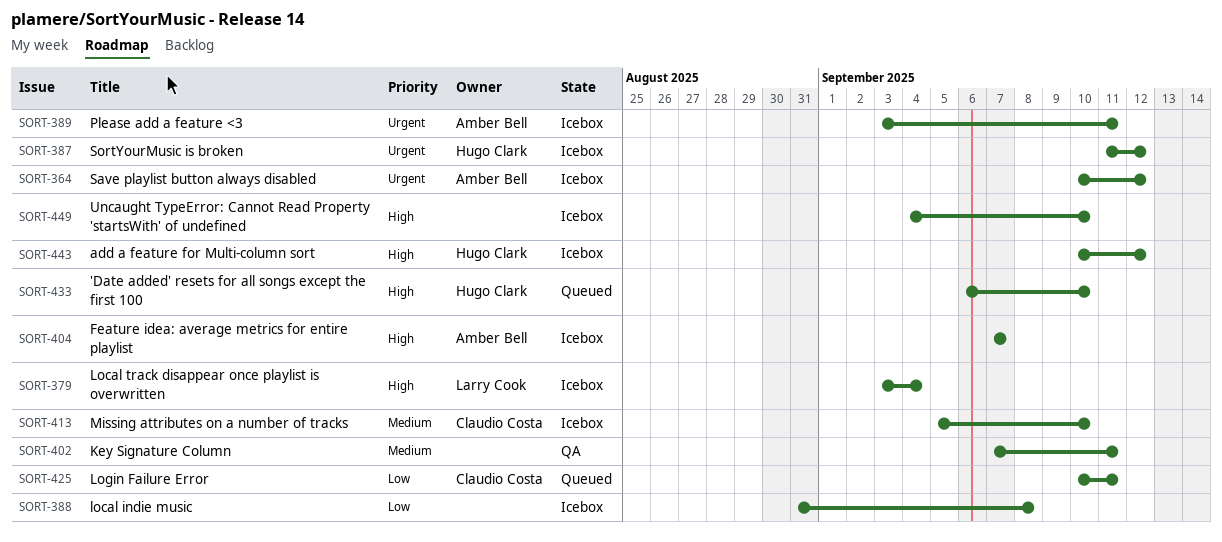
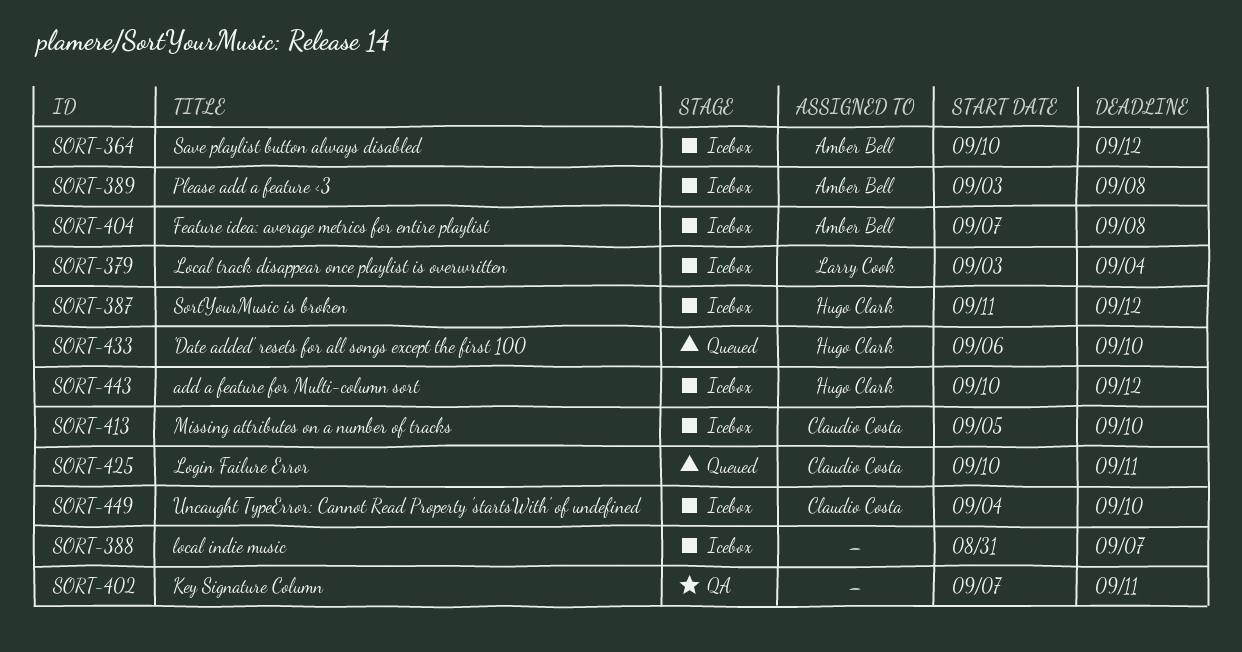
SORT-388, due: Sep 8 -> Sep 7
SORT-389, due: Sep 11 -> Sep 8
SORT-404, due: Sep 7 -> Sep 8
SORT-449, owner: none -> Claudio Costa

